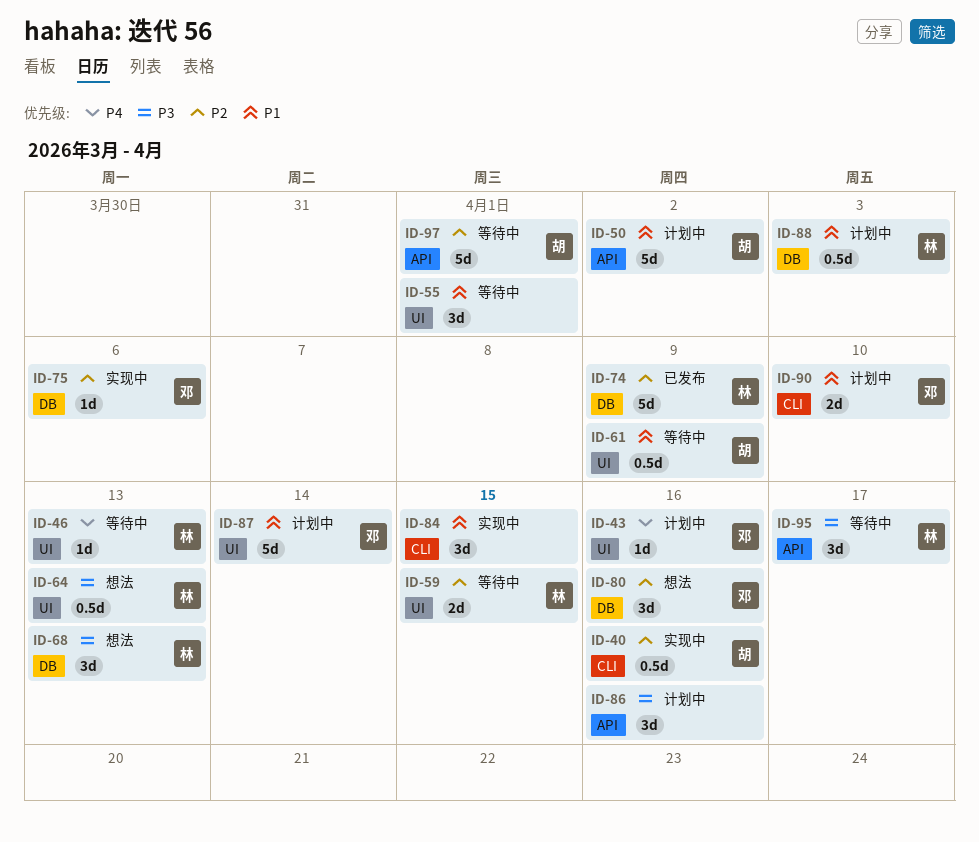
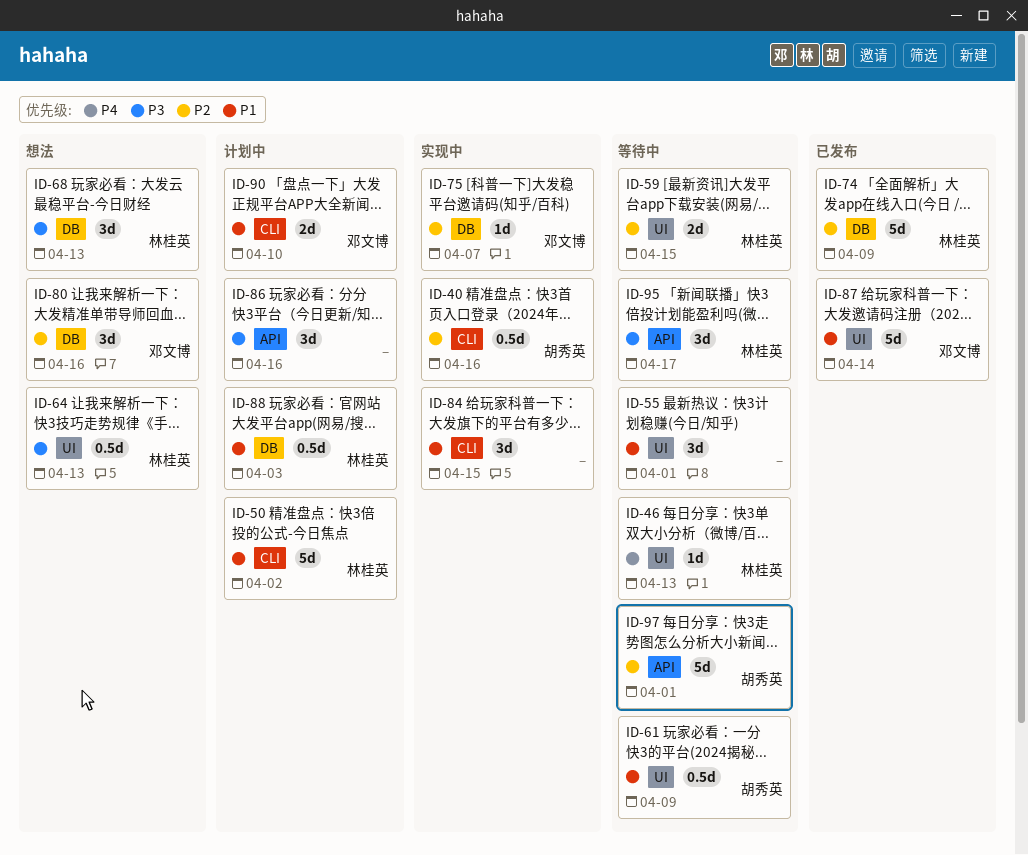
ID-43: present -> none
ID-50, owner: 胡秀英 -> 林桂英
ID-50, label: API -> CLI
ID-75, due: Apr 6 -> Apr 7
ID-87, status: 计划中 -> 已发布

